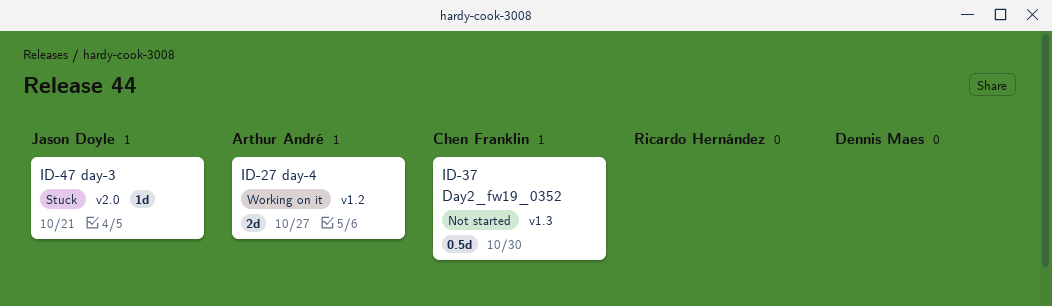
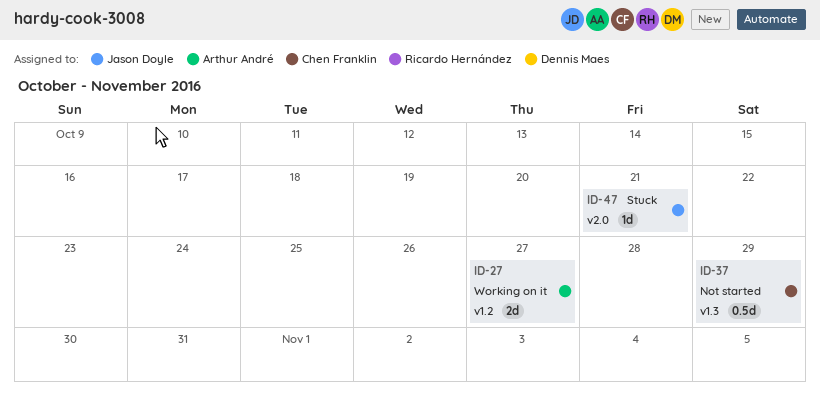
ID-37, due: Oct 30 -> Oct 29

